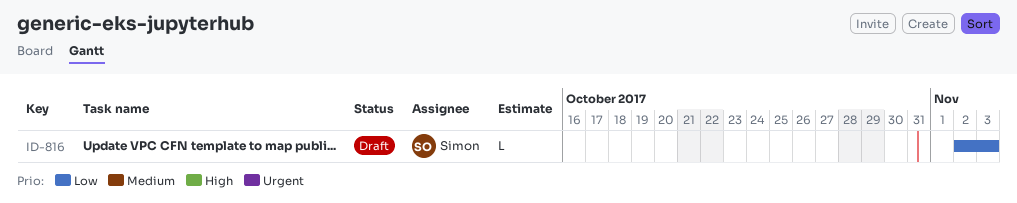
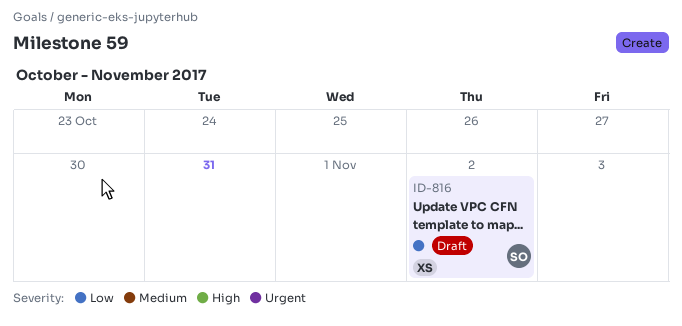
ID-816, estimate: L -> XS
ID-816, due: Nov 3 -> Nov 2

